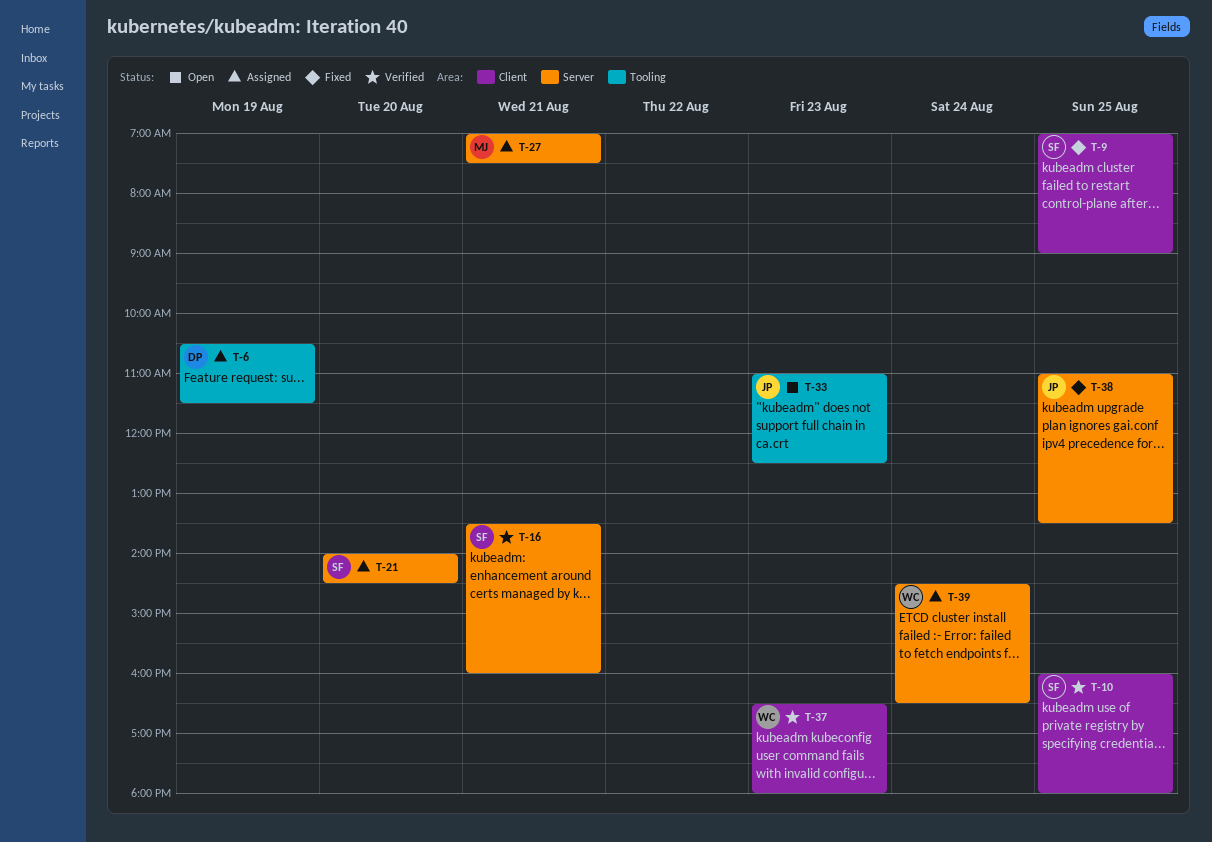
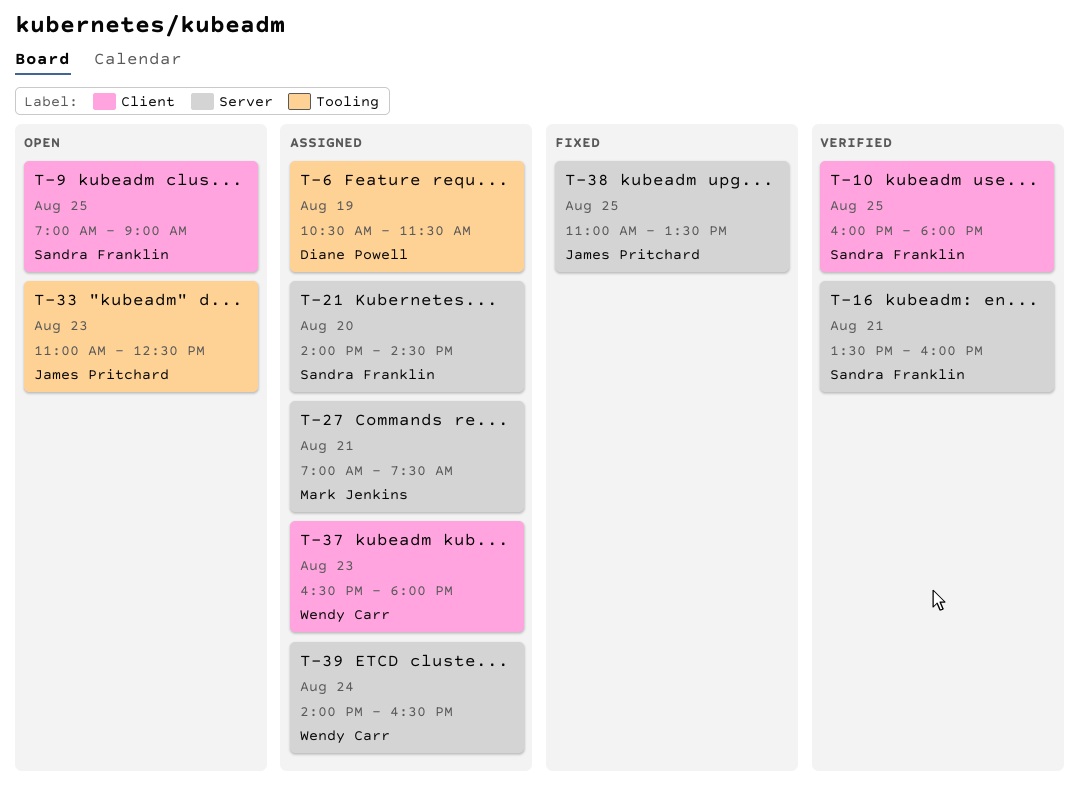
T-9, status: Fixed -> Open
T-37, status: Verified -> Assigned
T-39, begins: 14:30 -> 14:00

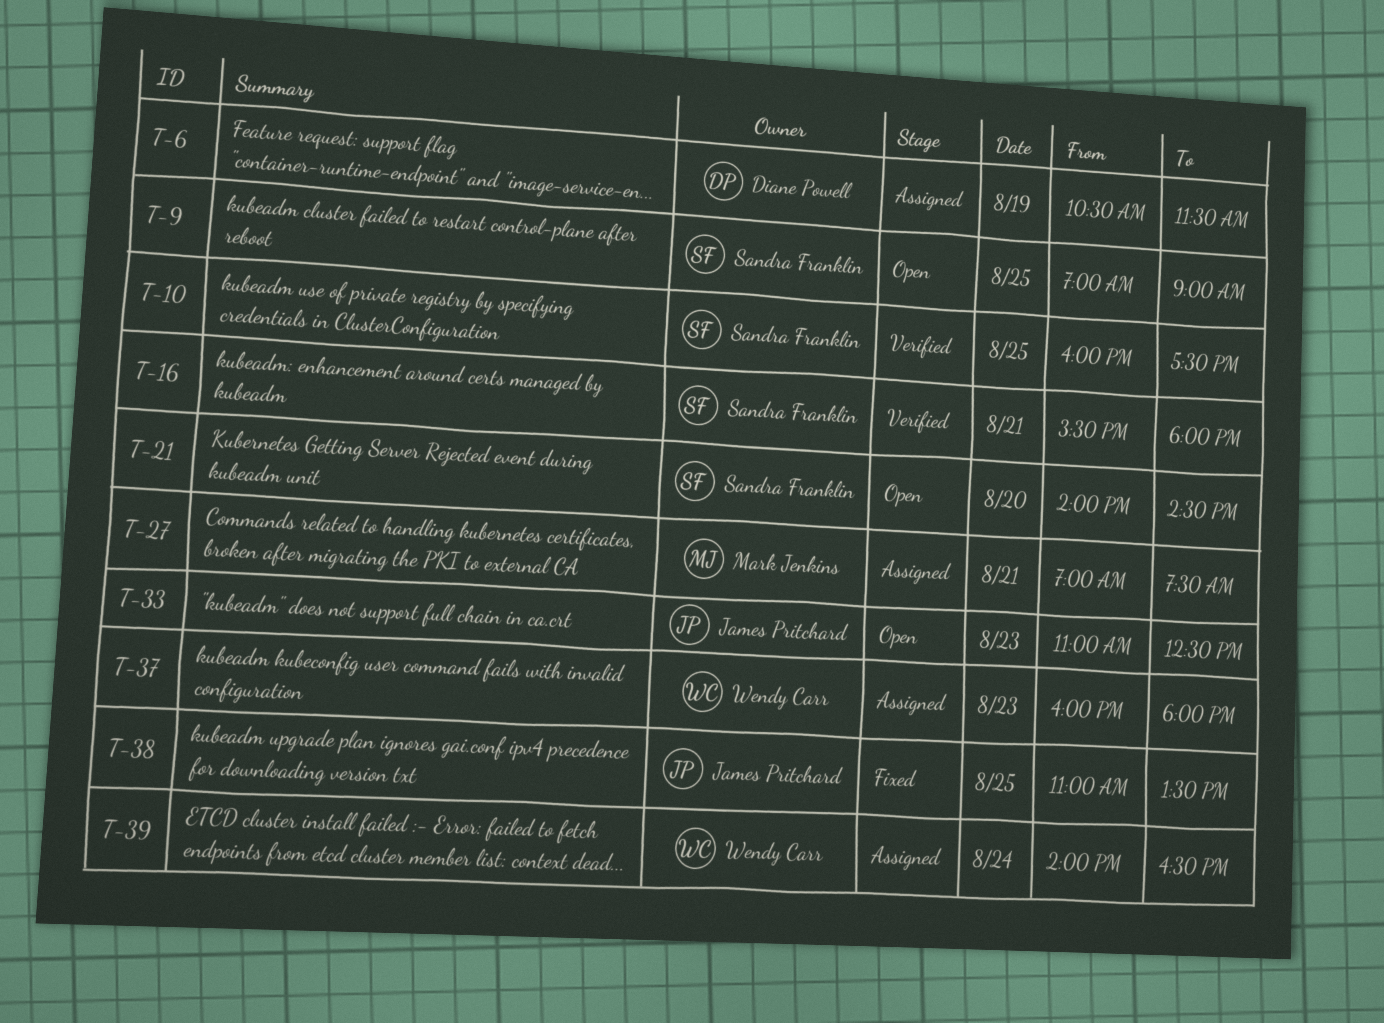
T-10, ends: 18:00 -> 17:30
T-16, begins: 13:30 -> 15:30
T-16, ends: 16:00 -> 18:00
T-21, status: Assigned -> Open
T-37, begins: 16:30 -> 16:00

